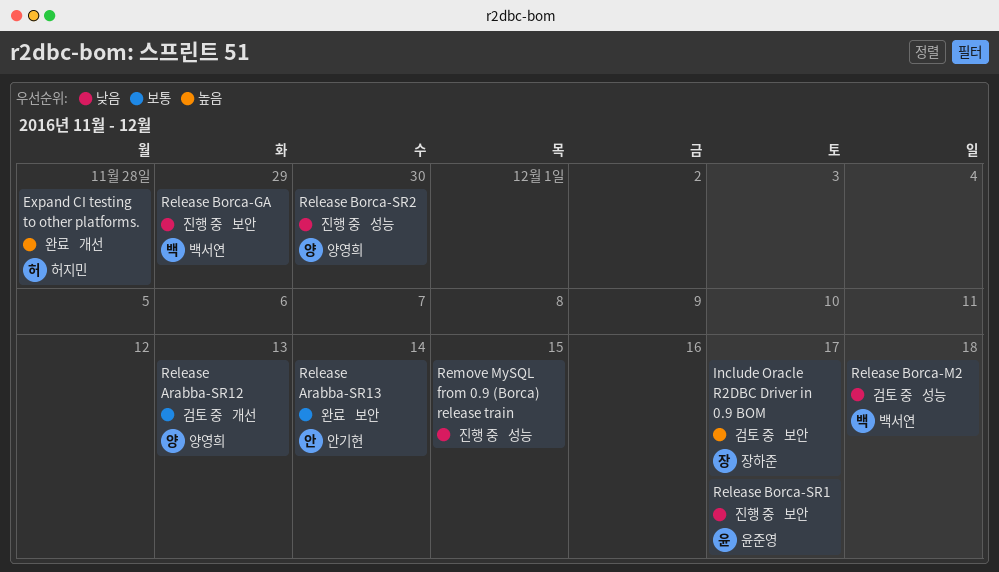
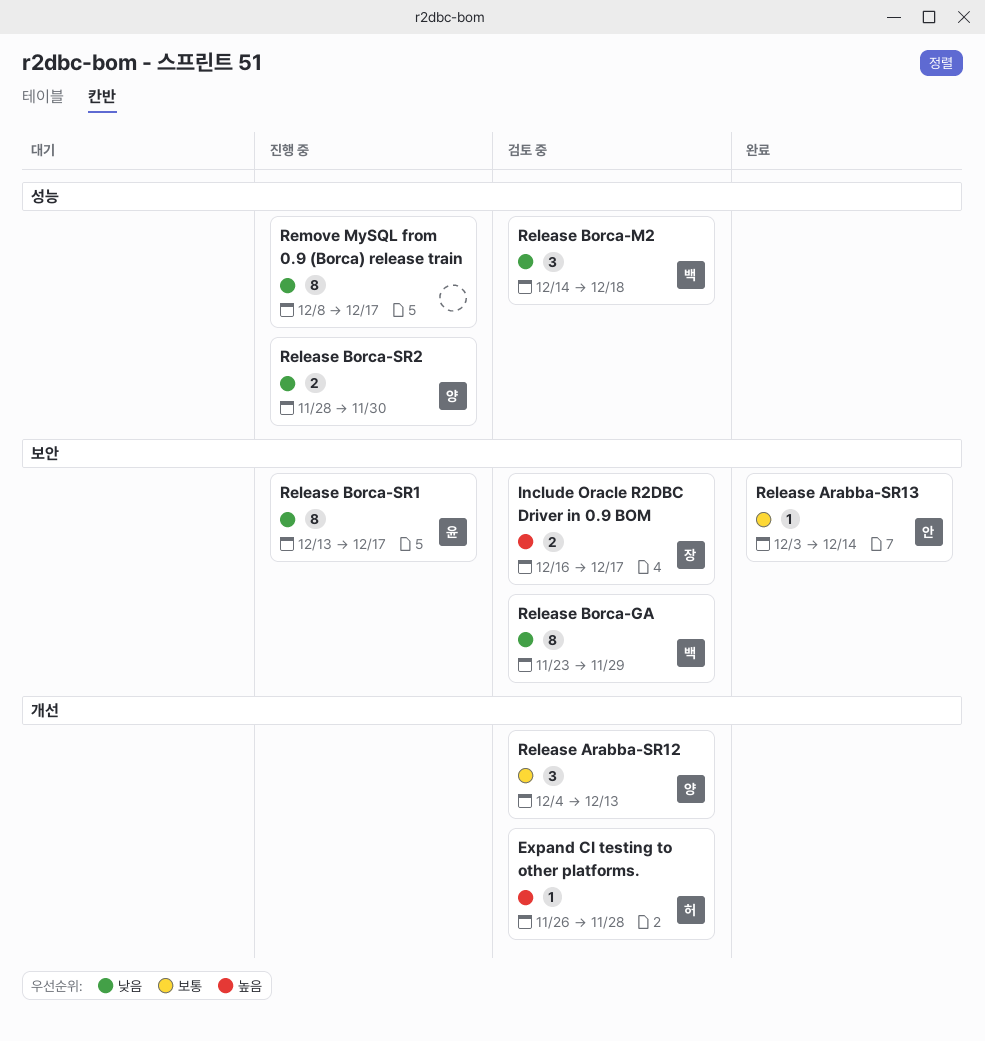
Expand CI testing to other platforms., status: 완료 -> 검토 중
Release Borca-GA, status: 진행 중 -> 검토 중
Remove MySQL from 0.9 (Borca) release train, due: Dec 15 -> Dec 17

